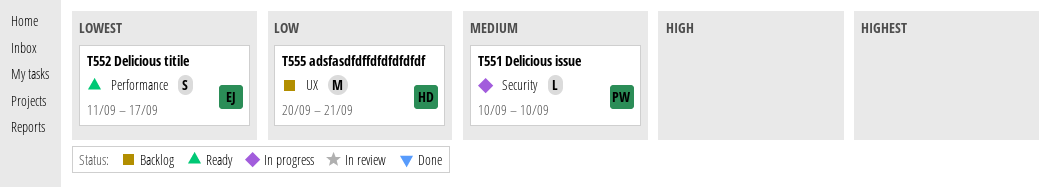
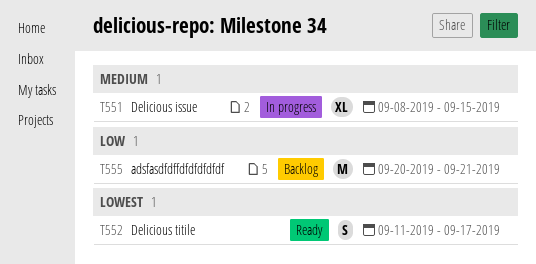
T551, estimate: L -> XL
T551, start: Sep 10 -> Sep 8
T551, due: Sep 10 -> Sep 15

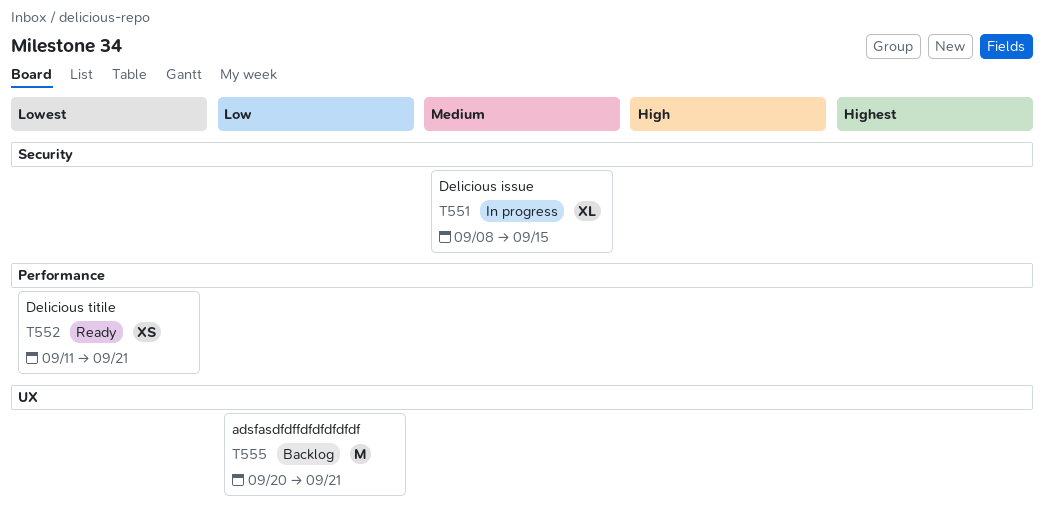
T552, estimate: S -> XS
T552, due: Sep 17 -> Sep 21

